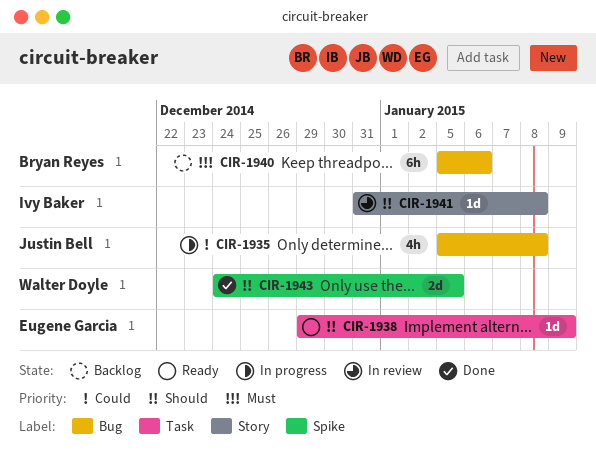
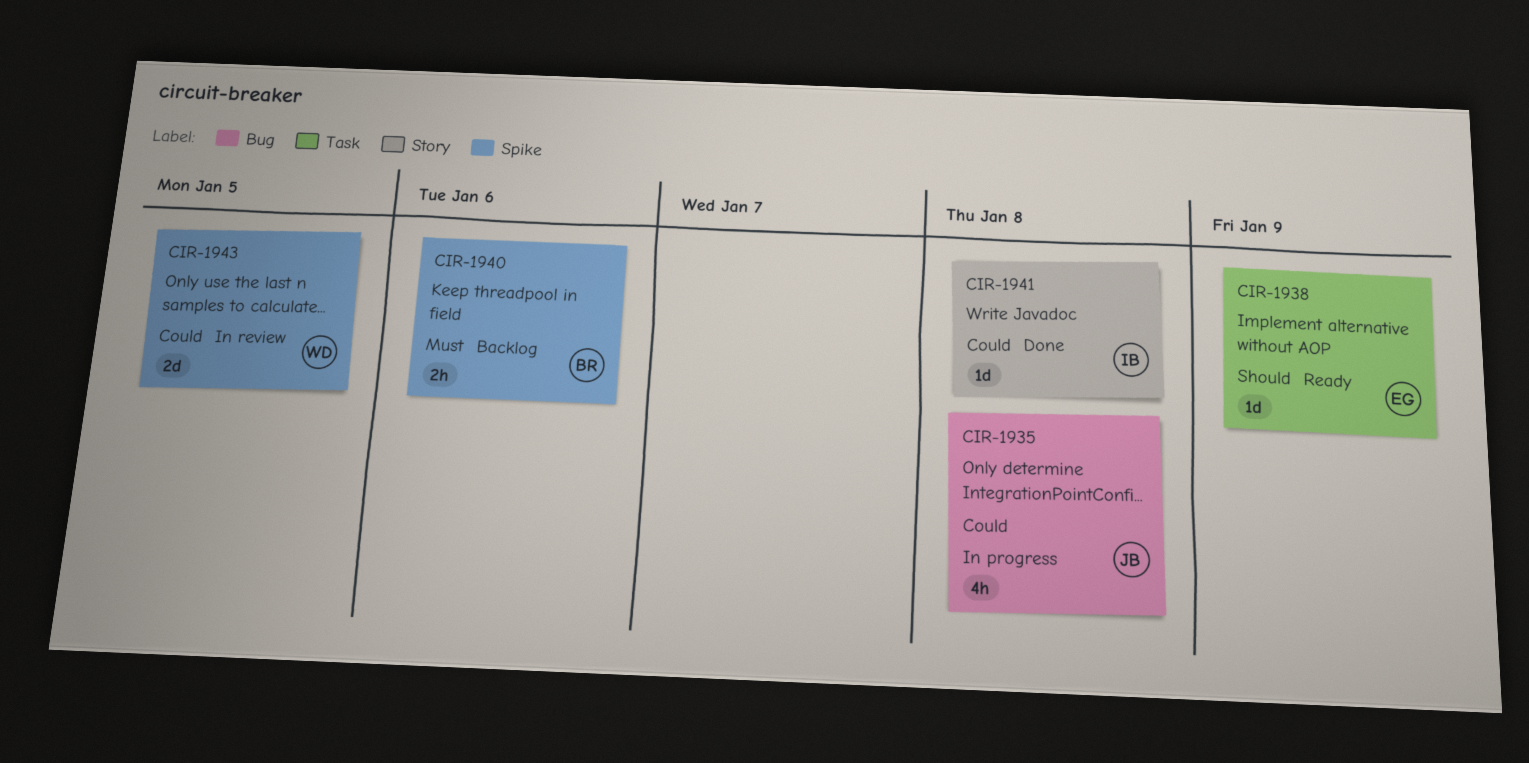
CIR-1940, label: Bug -> Spike
CIR-1940, estimate: 6h -> 2h
CIR-1941, status: In review -> Done
CIR-1941, priority: Should -> Could
CIR-1943, status: Done -> In review
CIR-1943, priority: Should -> Could

